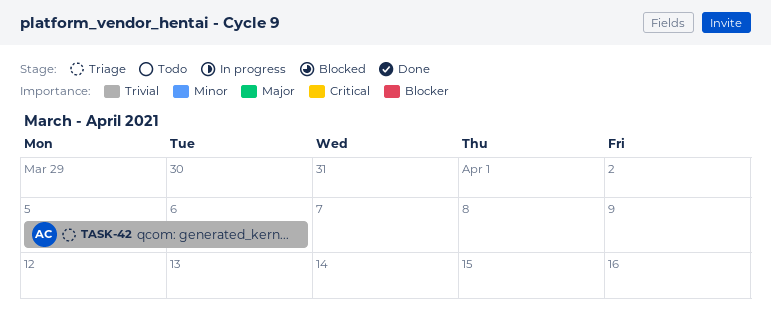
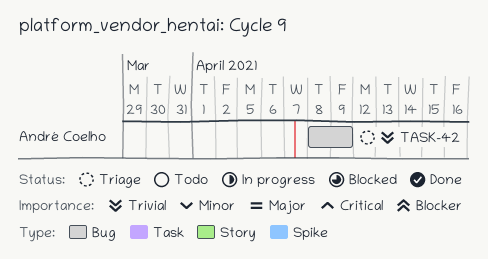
TASK-42, start: Apr 5 -> Apr 8
TASK-42, due: Apr 6 -> Apr 9

